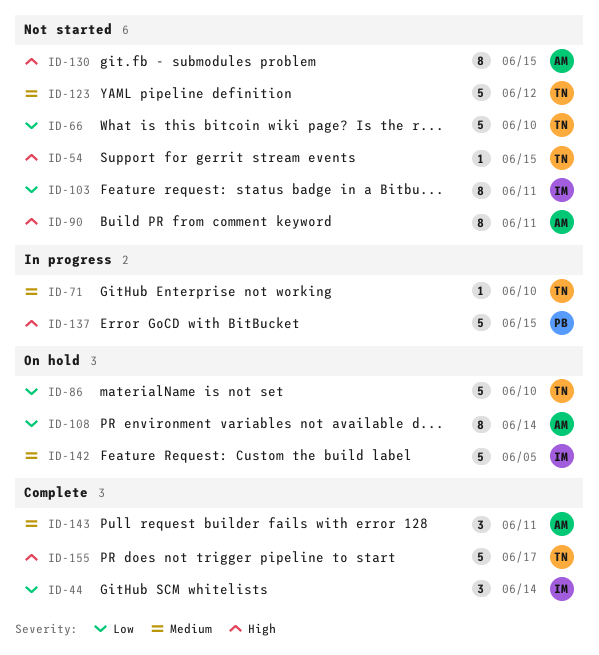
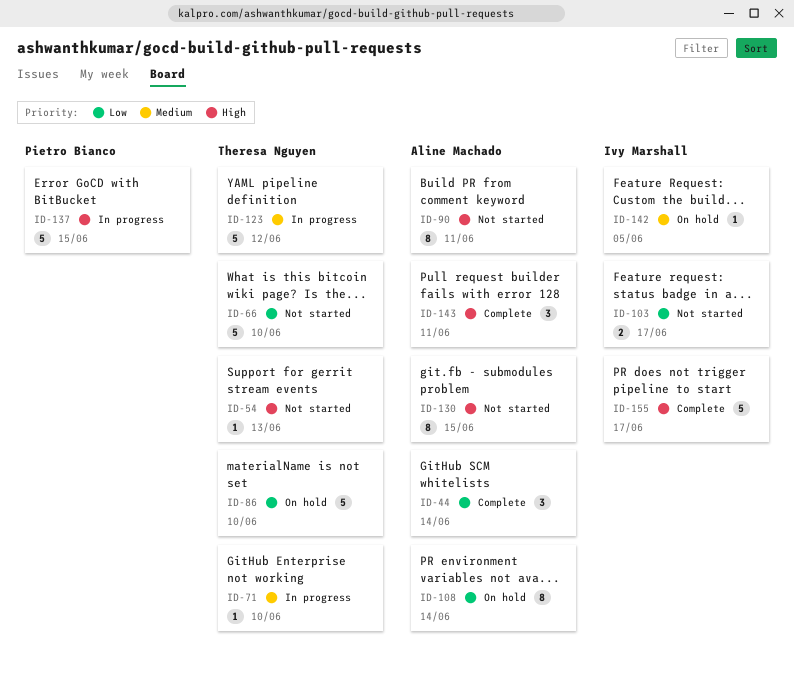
ID-44, owner: Ivy Marshall -> Aline Machado
ID-54, due: Jun 15 -> Jun 13
ID-103, estimate: 8 -> 2
ID-103, due: Jun 11 -> Jun 17
ID-123, status: Not started -> In progress
ID-142, estimate: 5 -> 1
ID-143, priority: Medium -> High
ID-155, owner: Theresa Nguyen -> Ivy Marshall

